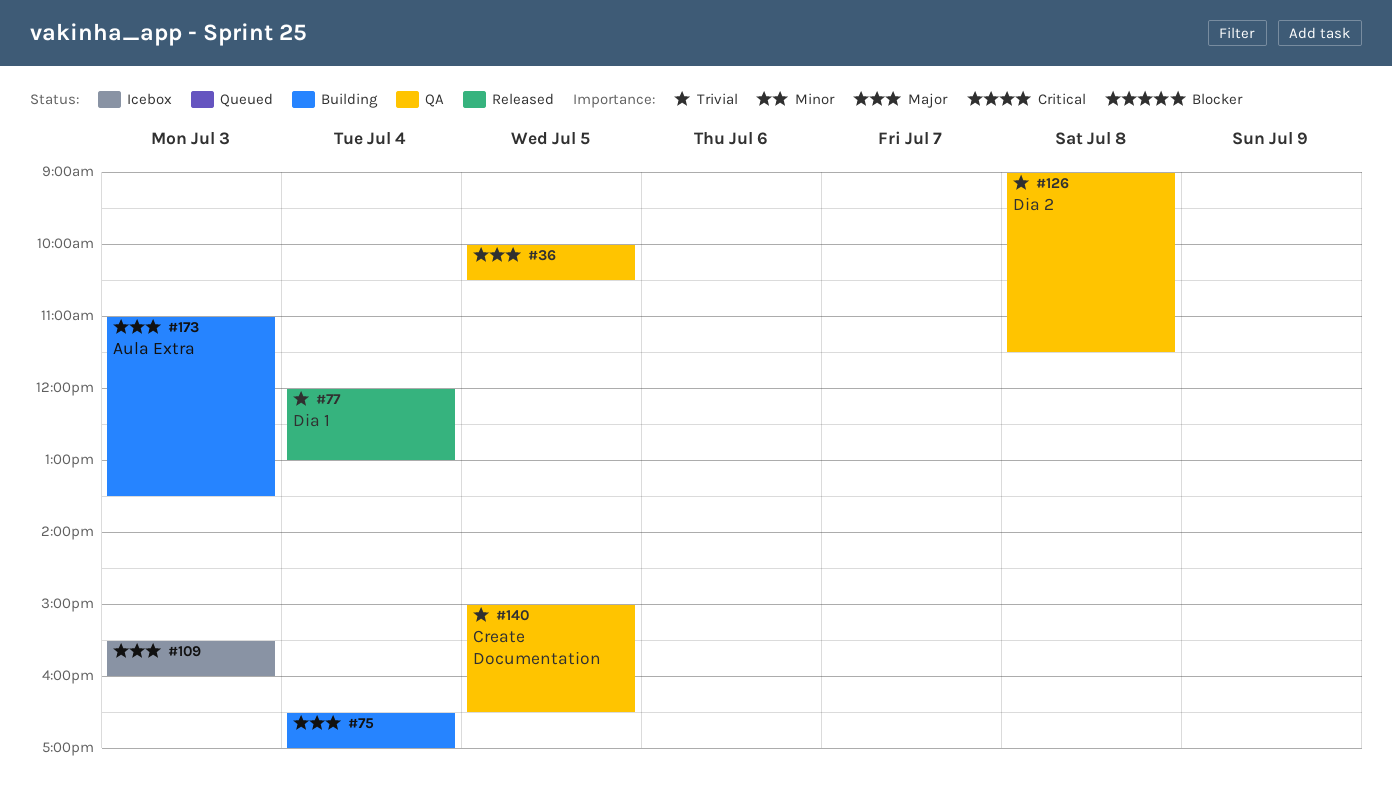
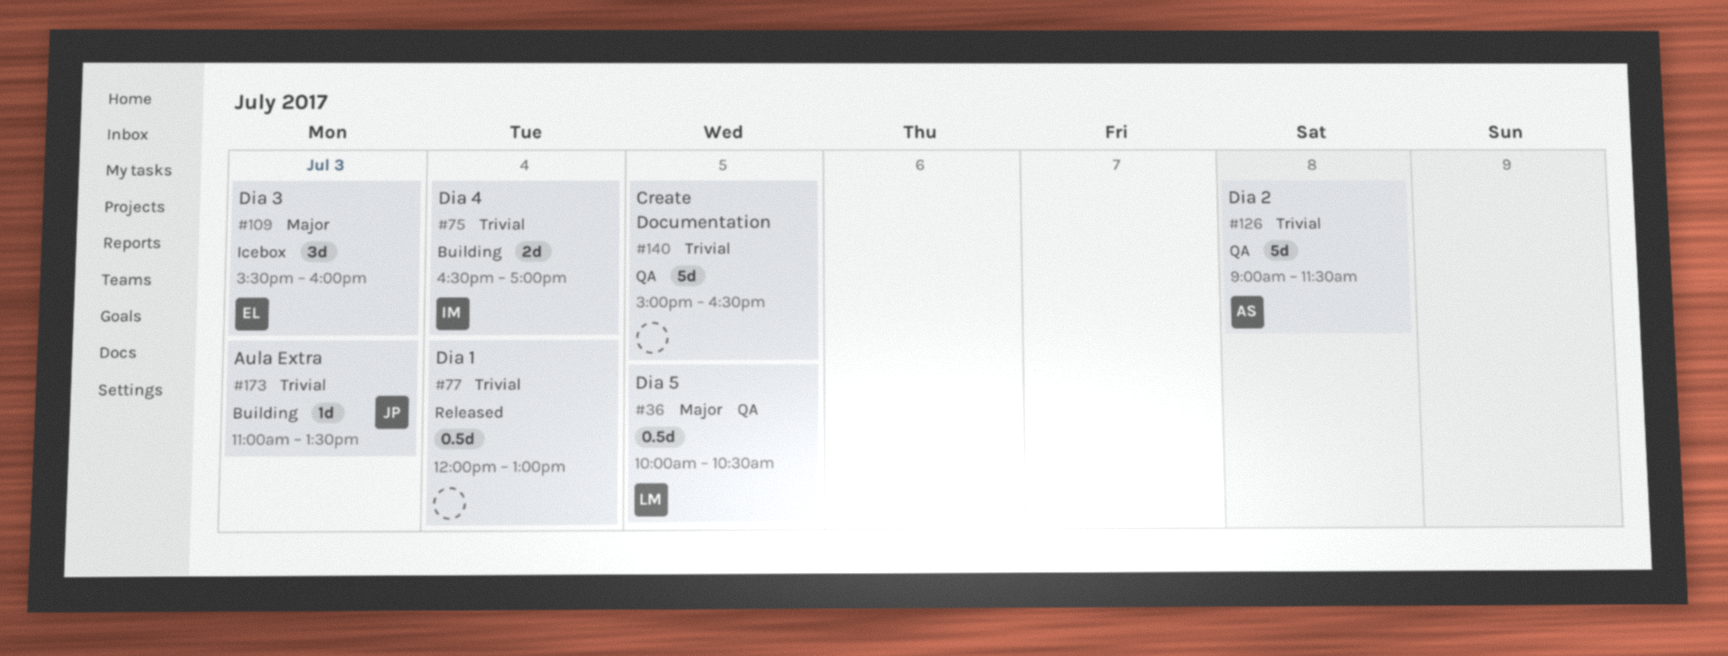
#75, priority: Major -> Trivial
#173, priority: Major -> Trivial

